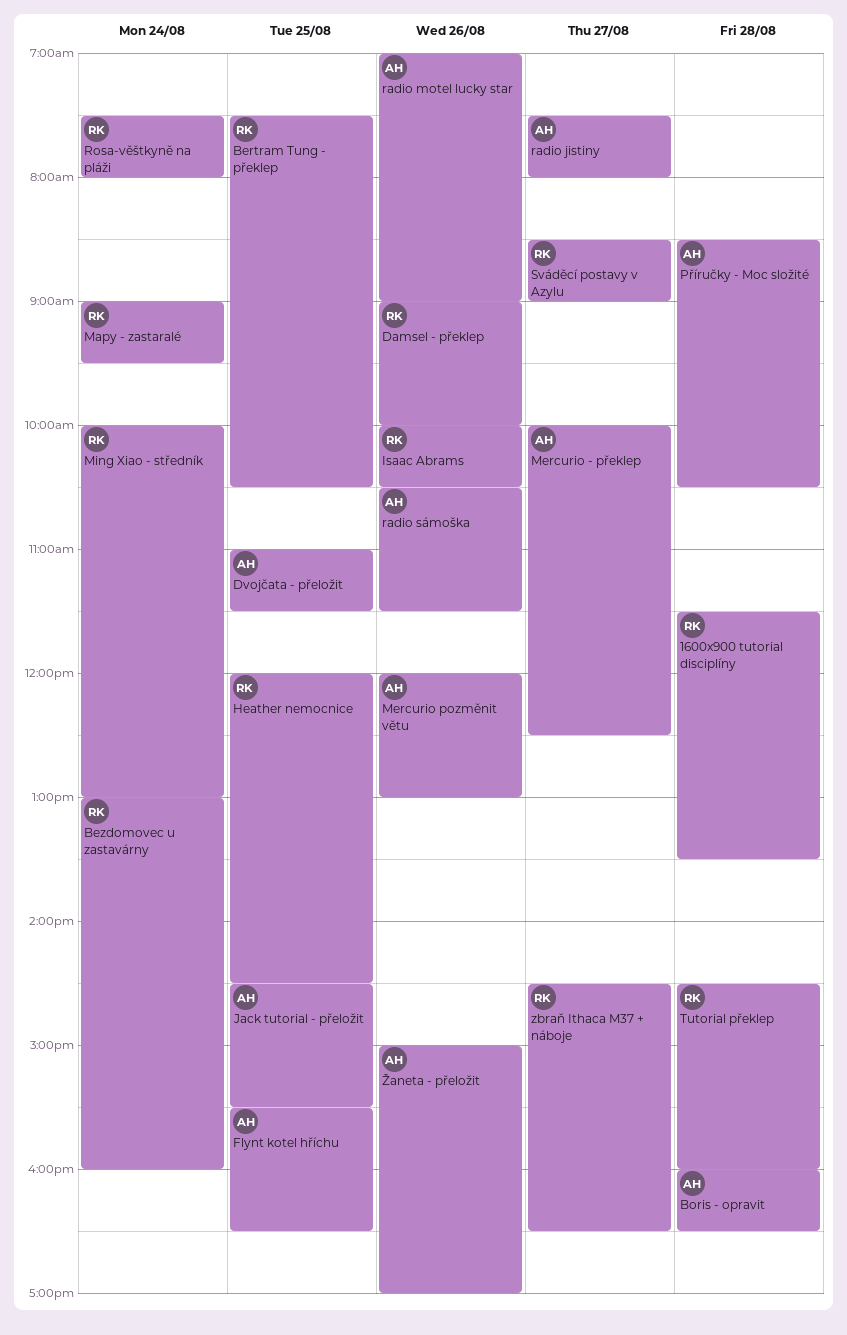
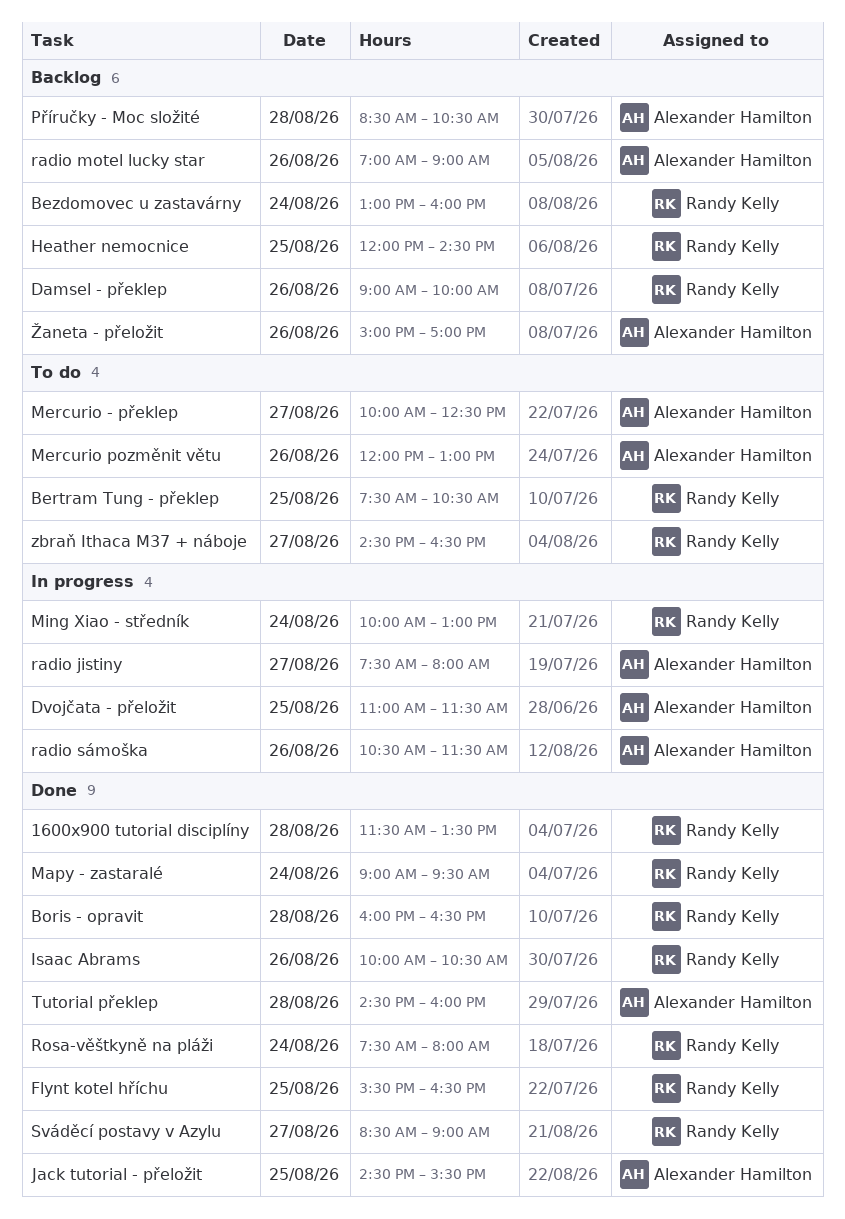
Boris - opravit, owner: Alexander Hamilton -> Randy Kelly
Flynt kotel hříchu, owner: Alexander Hamilton -> Randy Kelly
Tutorial překlep, owner: Randy Kelly -> Alexander Hamilton

